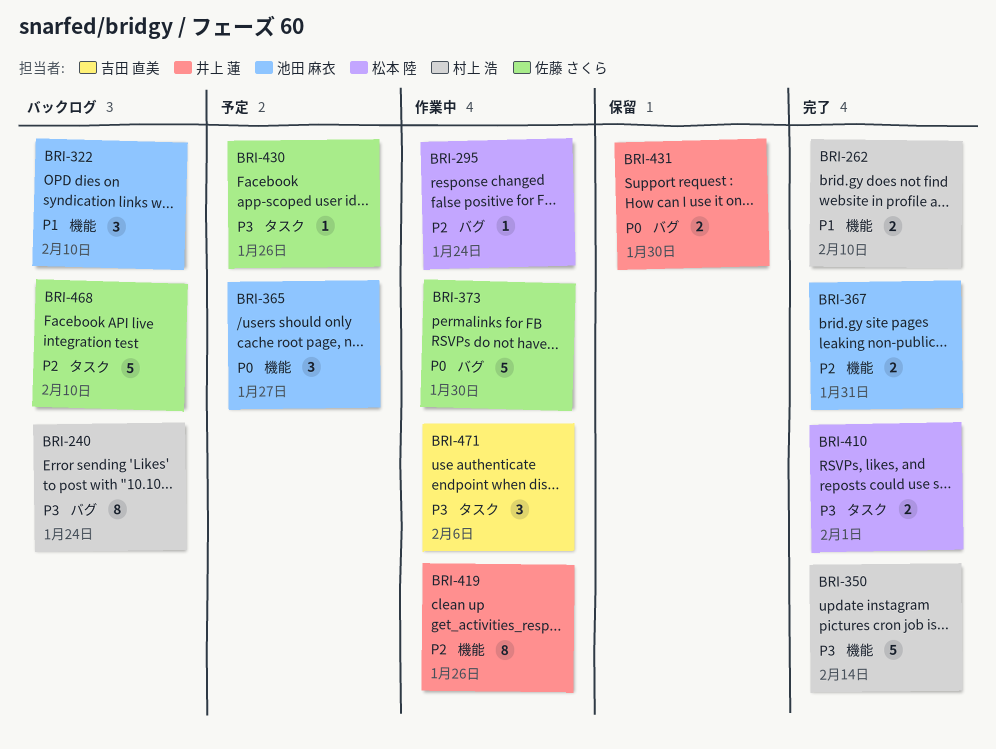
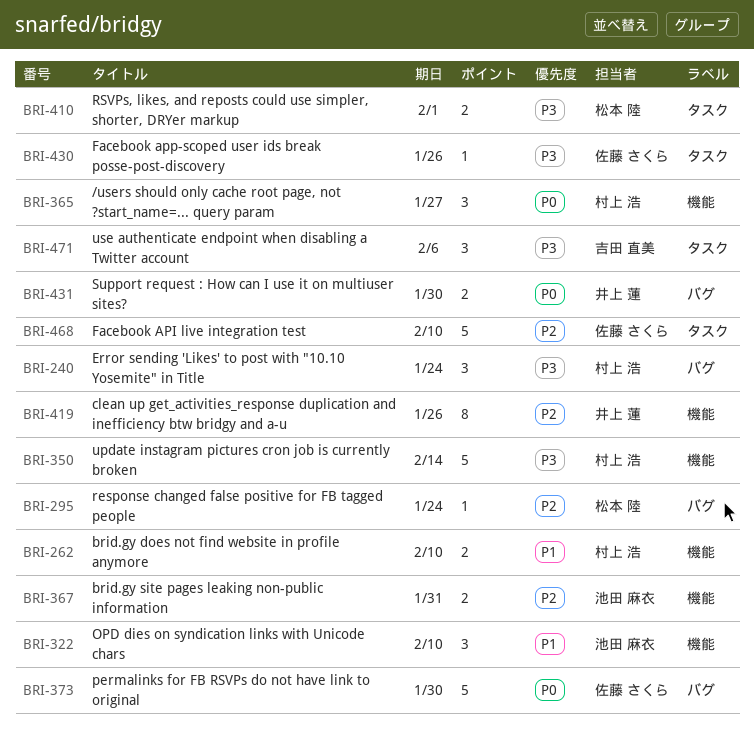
BRI-240, estimate: 8 -> 3
BRI-365, owner: 池田 麻衣 -> 村上 浩

